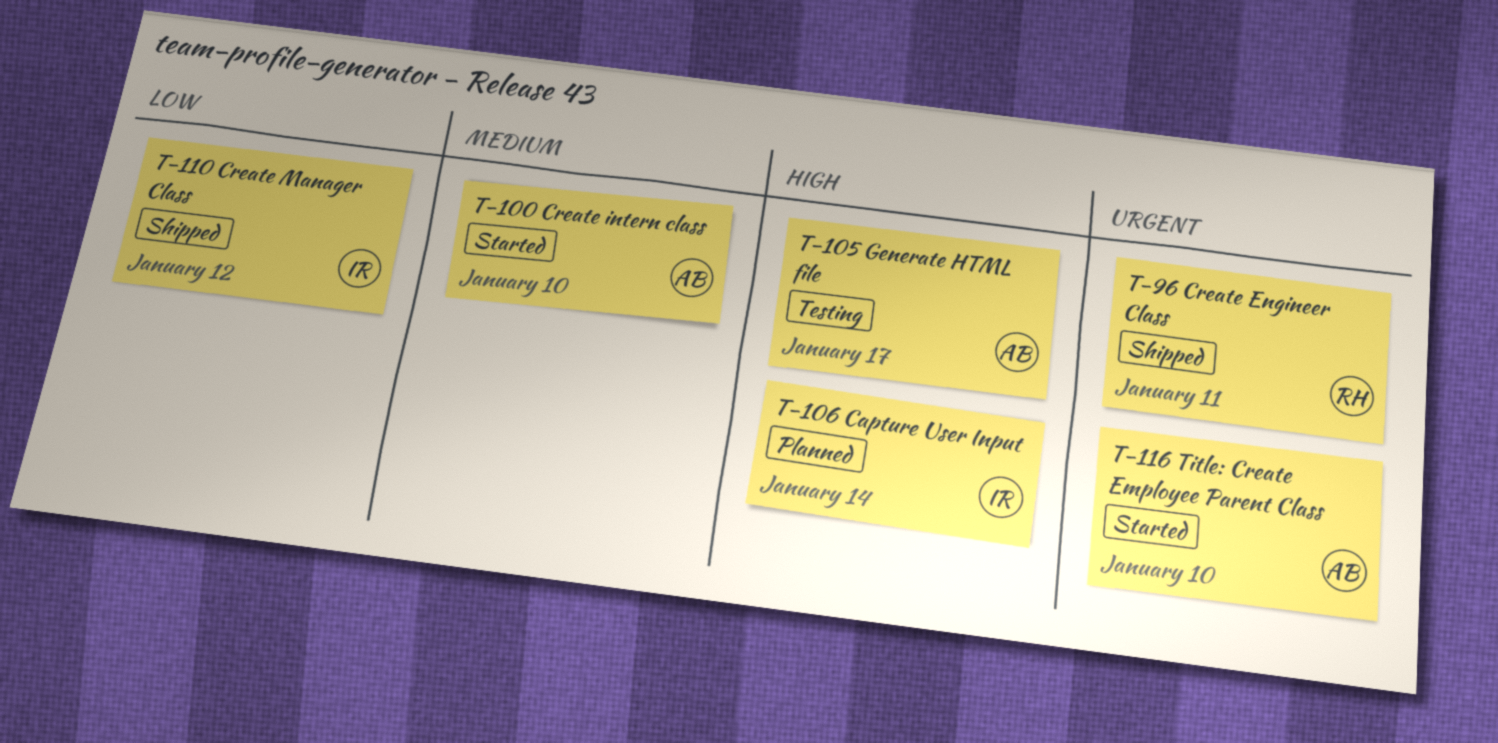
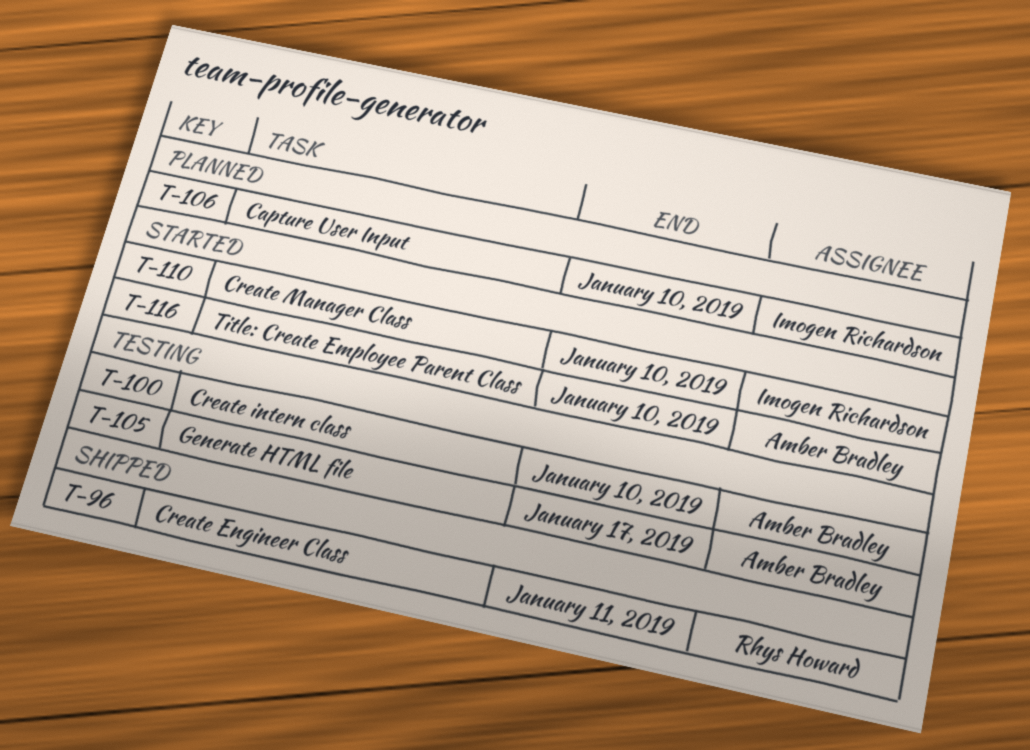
T-100, status: Started -> Testing
T-106, due: Jan 14 -> Jan 10
T-110, status: Shipped -> Started
T-110, due: Jan 12 -> Jan 10

